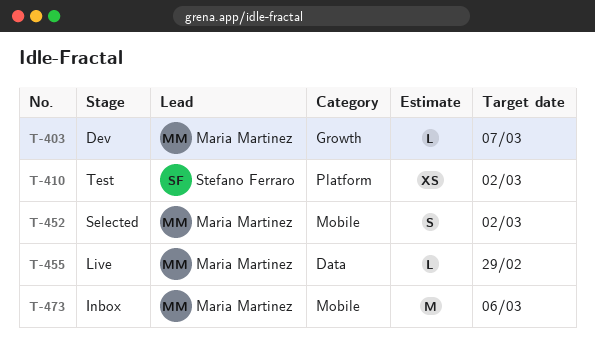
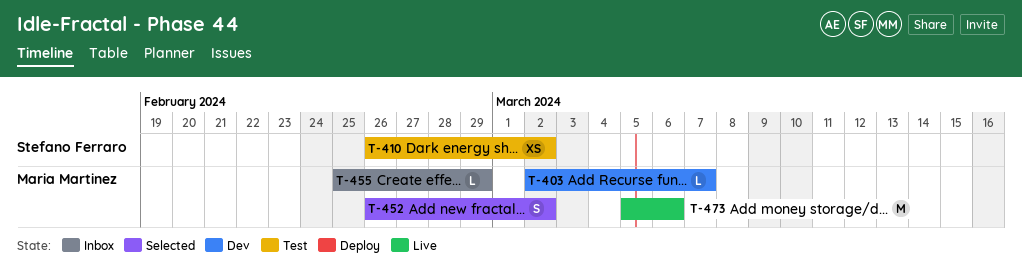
T-455, status: Live -> Inbox
T-473, status: Inbox -> Live

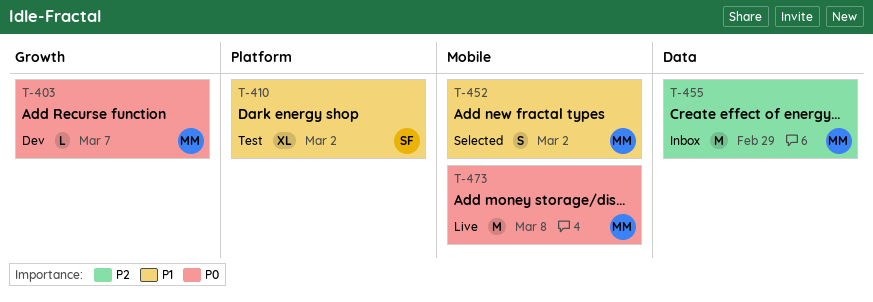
T-410, estimate: XS -> XL
T-455, estimate: L -> M
T-473, due: Mar 6 -> Mar 8

